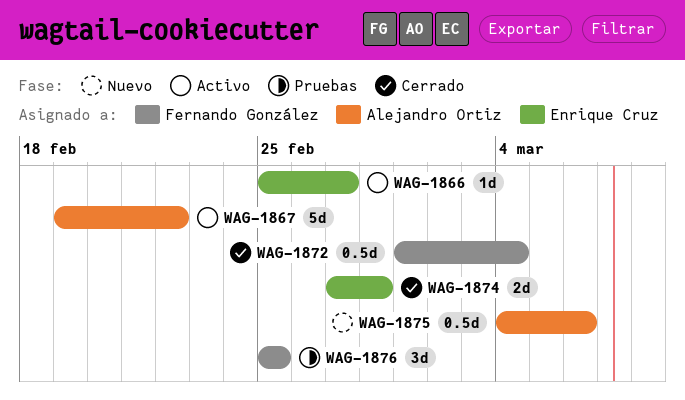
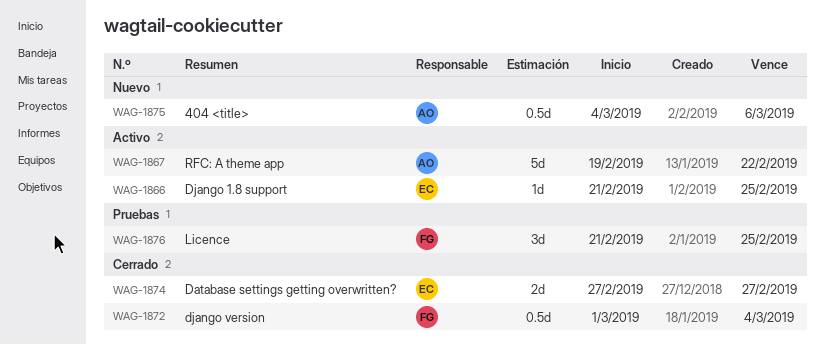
WAG-1866, start: Feb 25 -> Feb 21
WAG-1866, due: Feb 27 -> Feb 25
WAG-1874, due: Feb 28 -> Feb 27
WAG-1876, start: Feb 25 -> Feb 21

